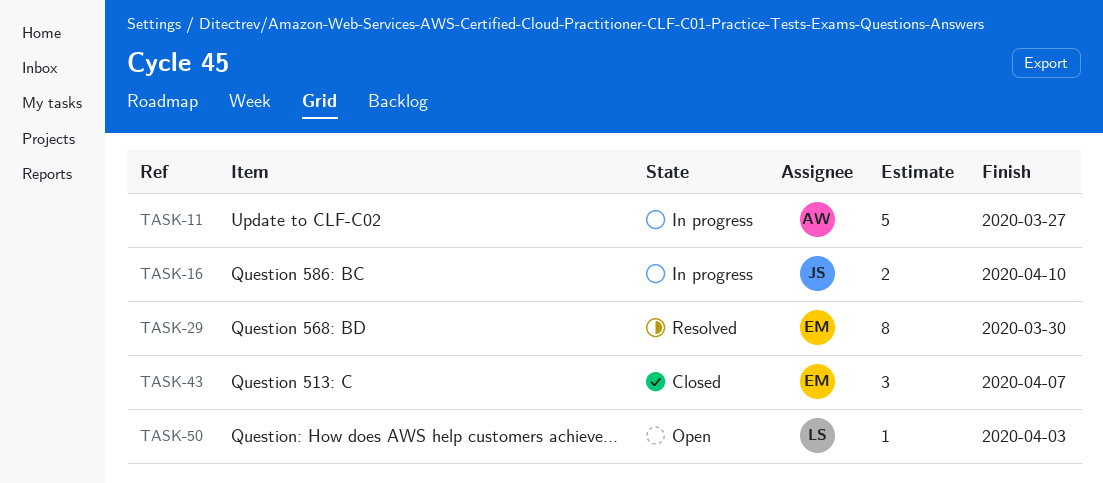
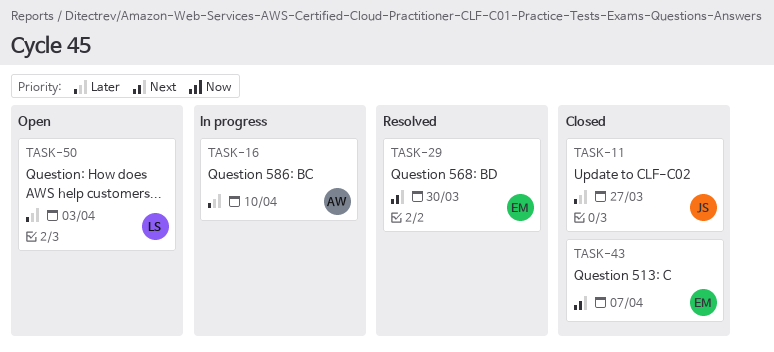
TASK-11, status: In progress -> Closed
TASK-11, owner: AW -> JS
TASK-16, owner: JS -> AW

